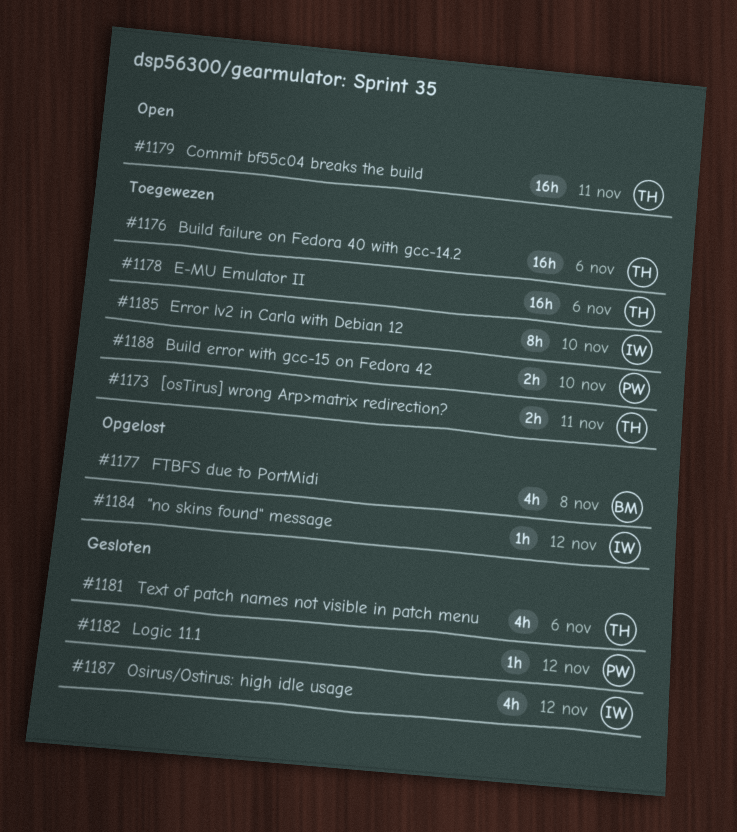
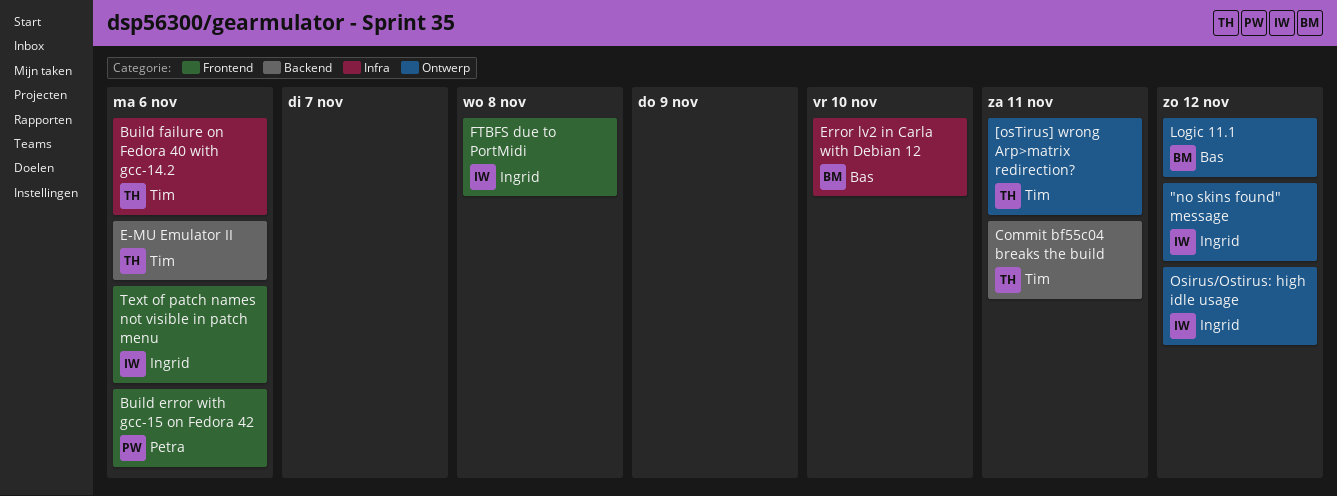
Build error with gcc-15 on Fedora 42, due: Nov 10 -> Nov 6
Error lv2 in Carla with Debian 12, owner: Ingrid -> Bas
FTBFS due to PortMidi, owner: Bas -> Ingrid
Logic 11.1, owner: Petra -> Bas
Text of patch names not visible in patch menu, owner: Tim -> Ingrid

